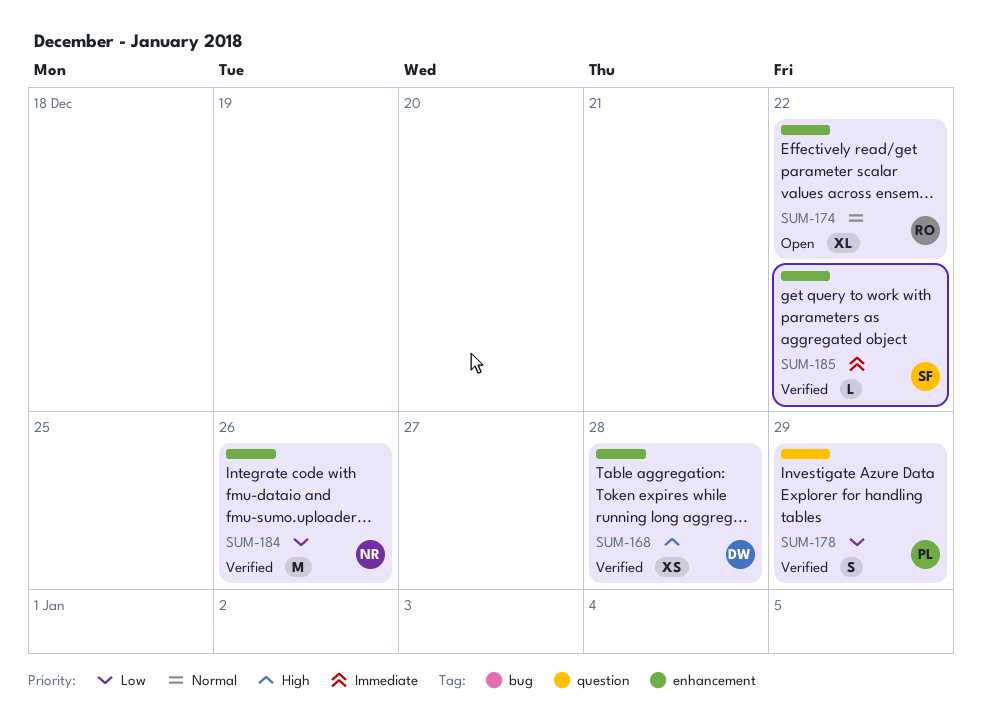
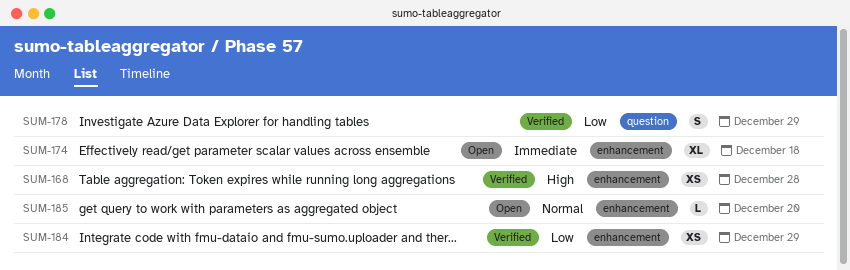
SUM-174, priority: Normal -> Immediate
SUM-174, due: Dec 22 -> Dec 18
SUM-184, estimate: M -> XS
SUM-184, due: Dec 26 -> Dec 29
SUM-185, status: Verified -> Open
SUM-185, priority: Immediate -> Normal
SUM-185, due: Dec 22 -> Dec 20

